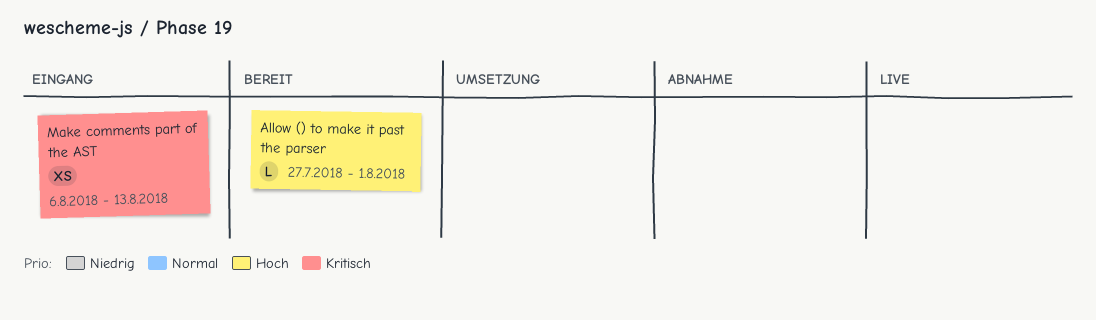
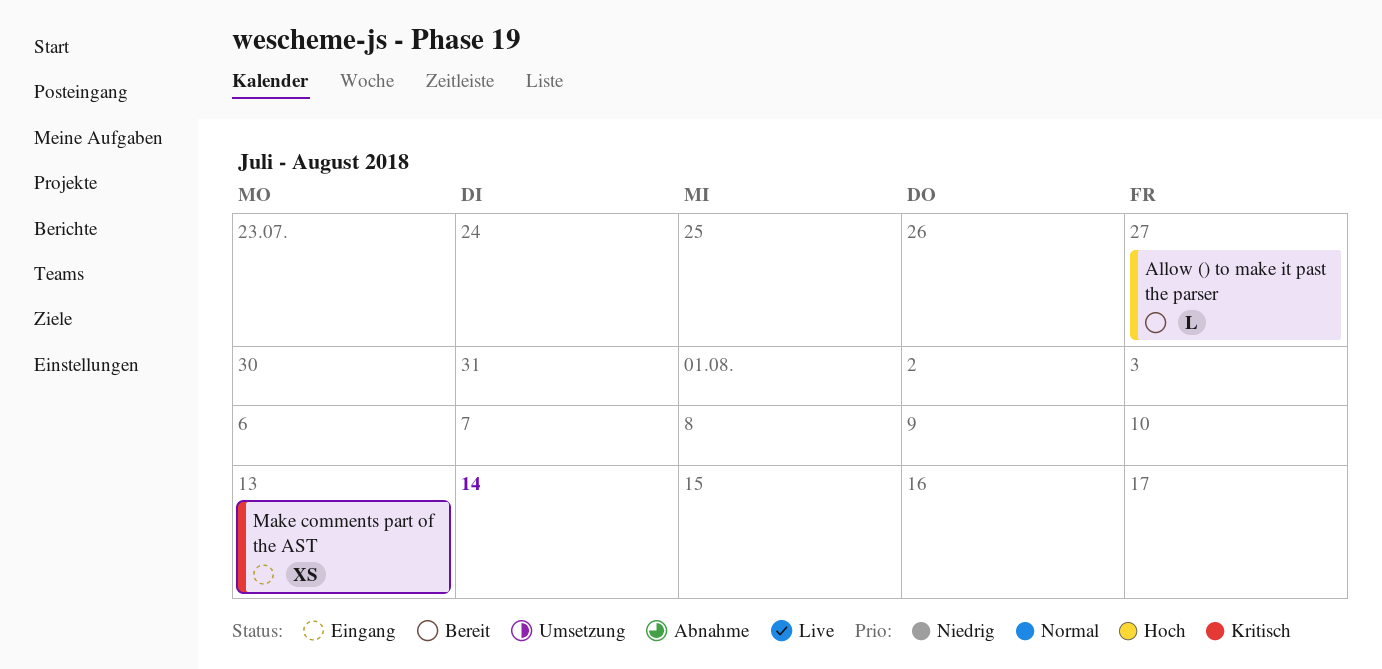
Allow () to make it past the parser, due: Aug 1 -> Jul 27

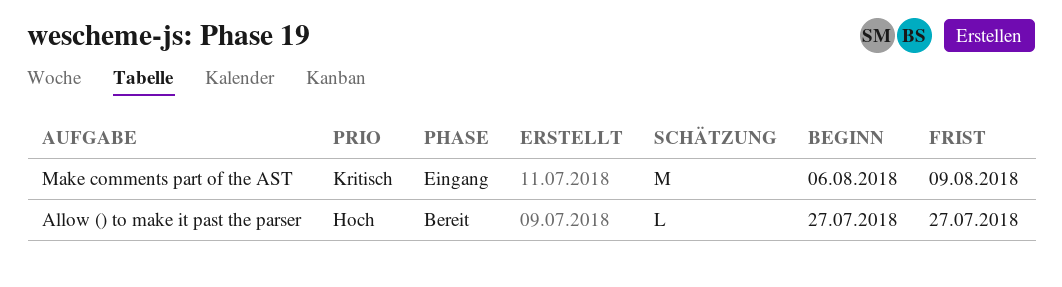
Make comments part of the AST, estimate: XS -> M
Make comments part of the AST, due: Aug 13 -> Aug 9

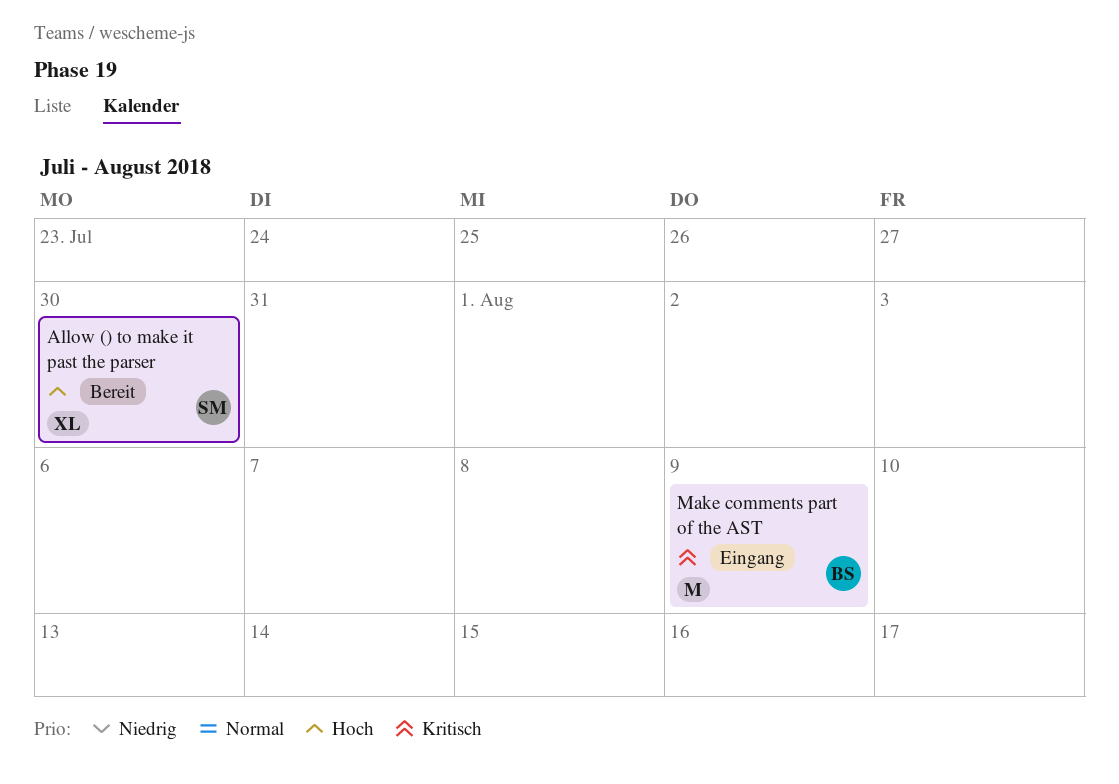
Allow () to make it past the parser, estimate: L -> XL
Allow () to make it past the parser, due: Jul 27 -> Jul 30

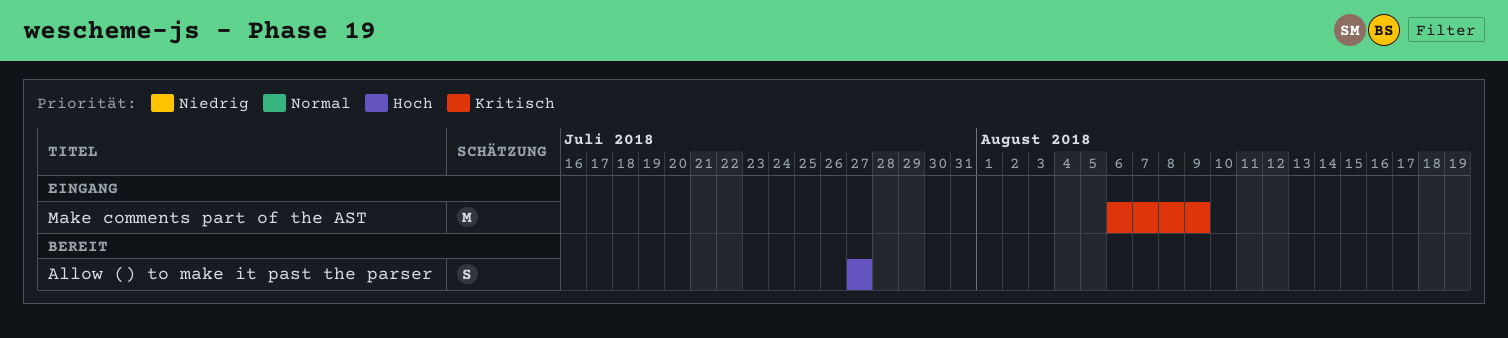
Allow () to make it past the parser, estimate: XL -> S
Allow () to make it past the parser, due: Jul 30 -> Jul 27

